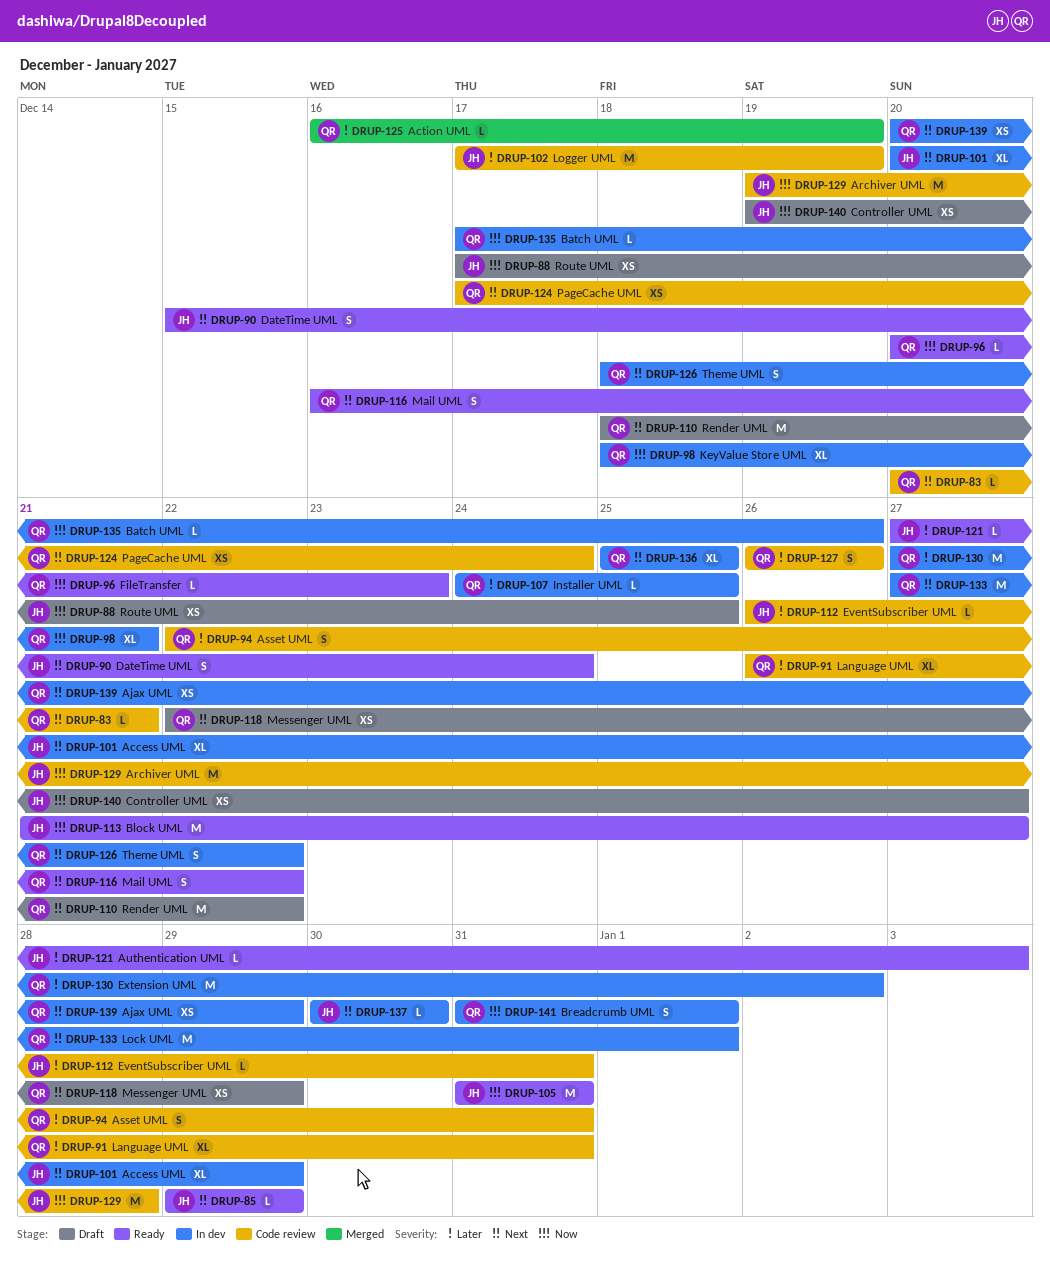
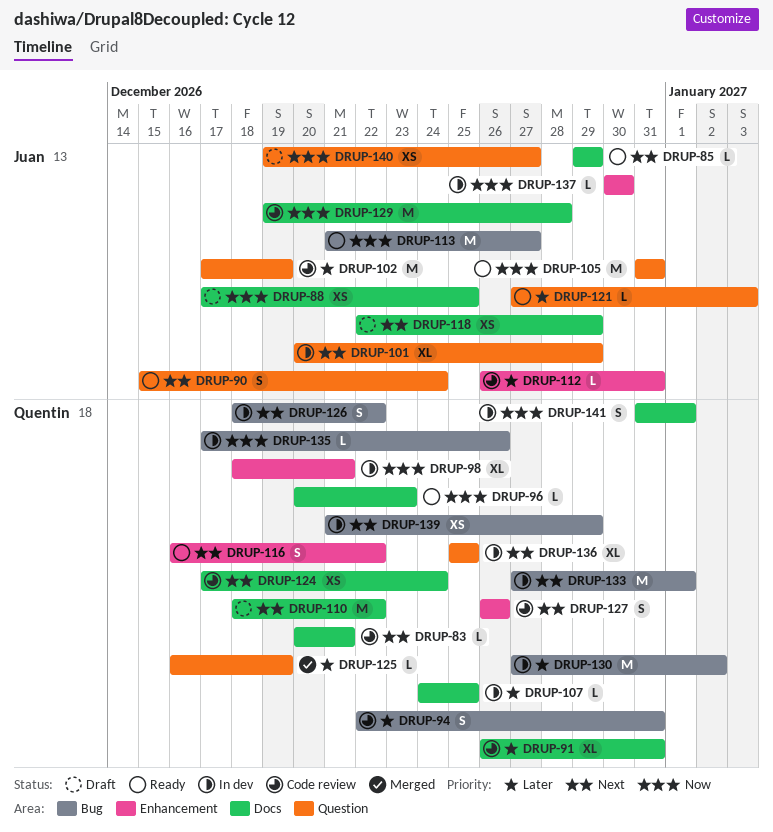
DRUP-118, owner: Quentin -> Juan
DRUP-127, priority: Later -> Next
DRUP-137, priority: Next -> Now
DRUP-139, start: Dec 20 -> Dec 21

